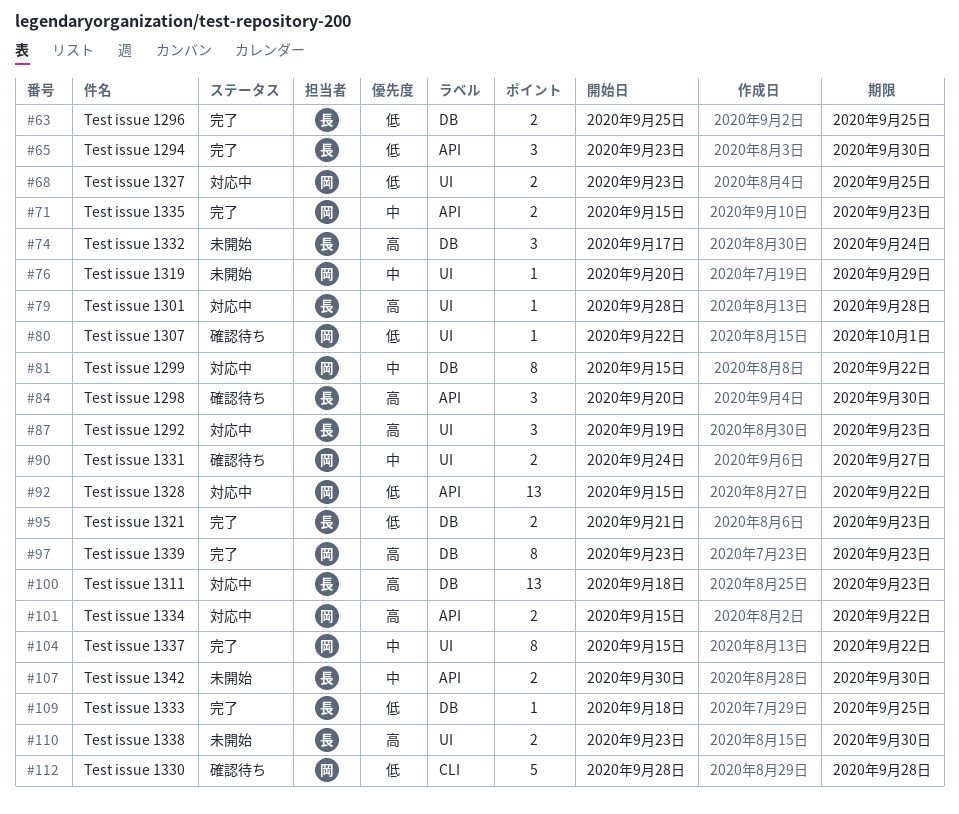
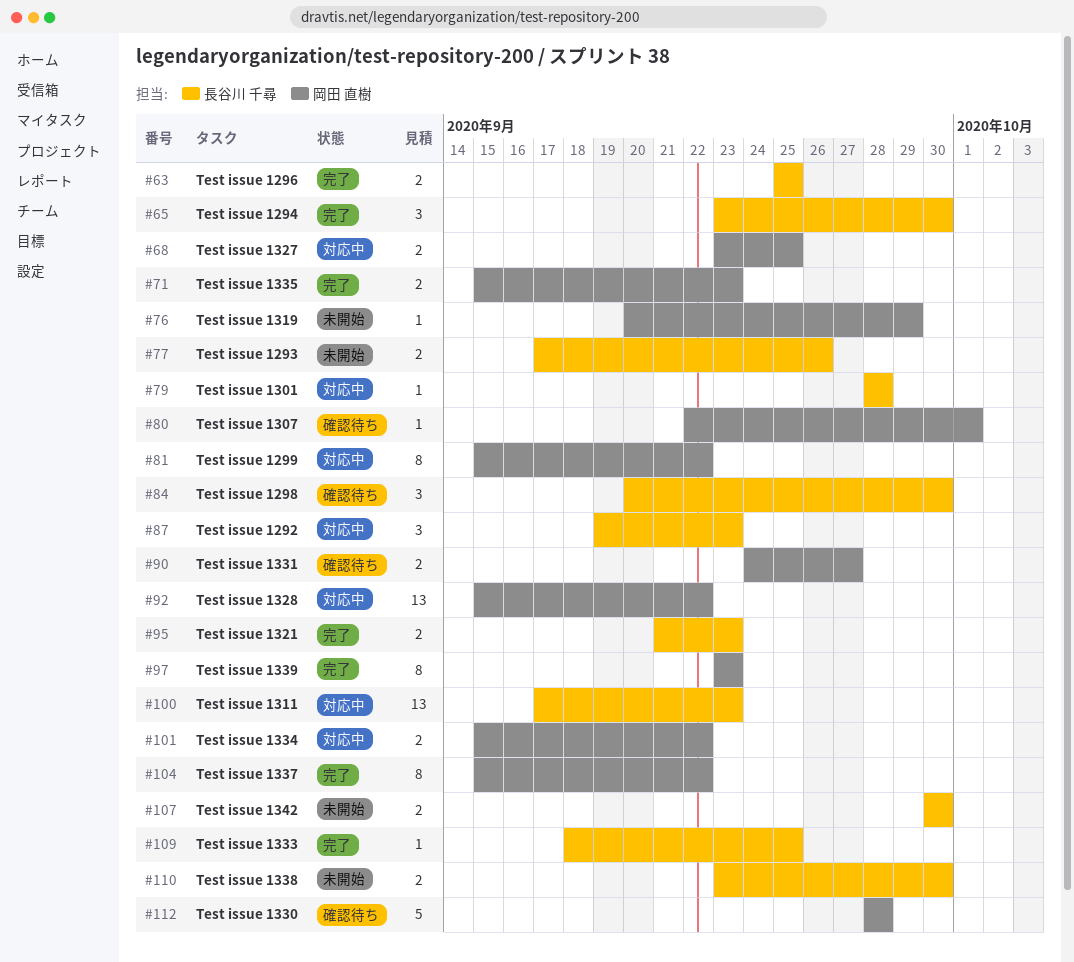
#74: present -> none
#77: none -> present
#100, start: Sep 18 -> Sep 17

